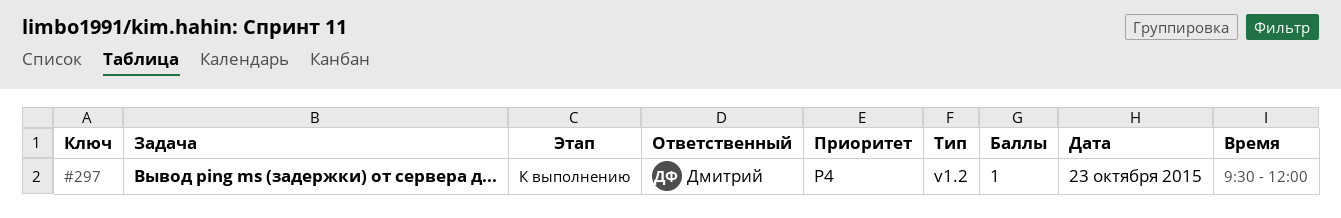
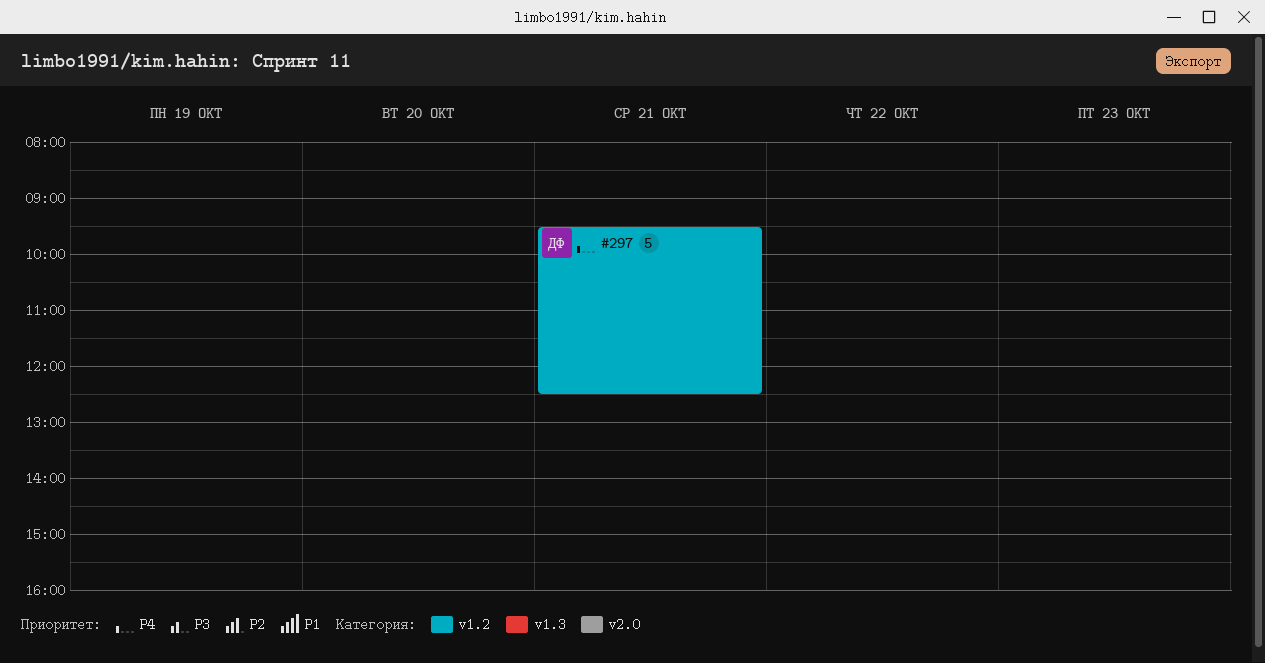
#297, estimate: 1 -> 5
#297, day: Oct 23 -> Oct 21
#297, ends: 12:00 -> 12:30

